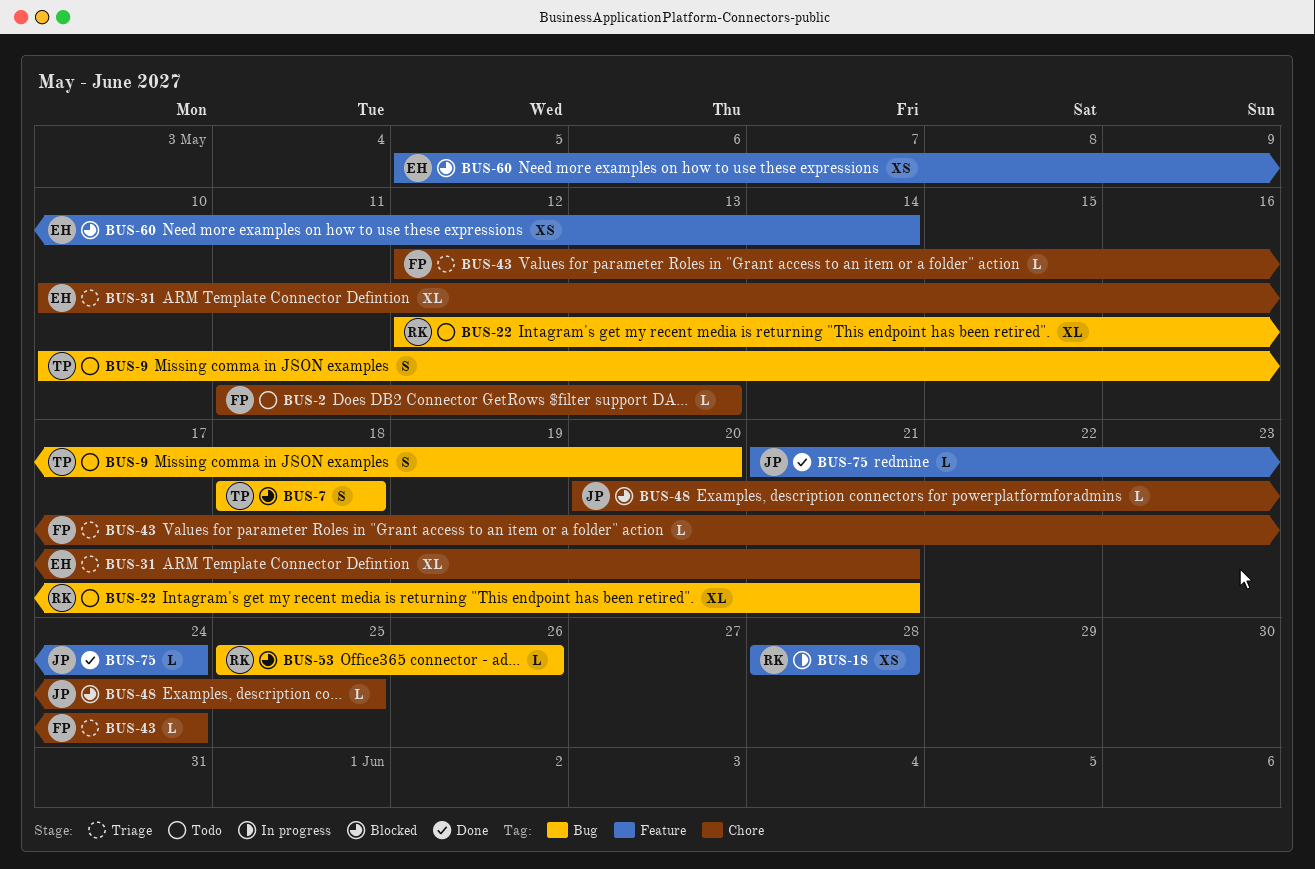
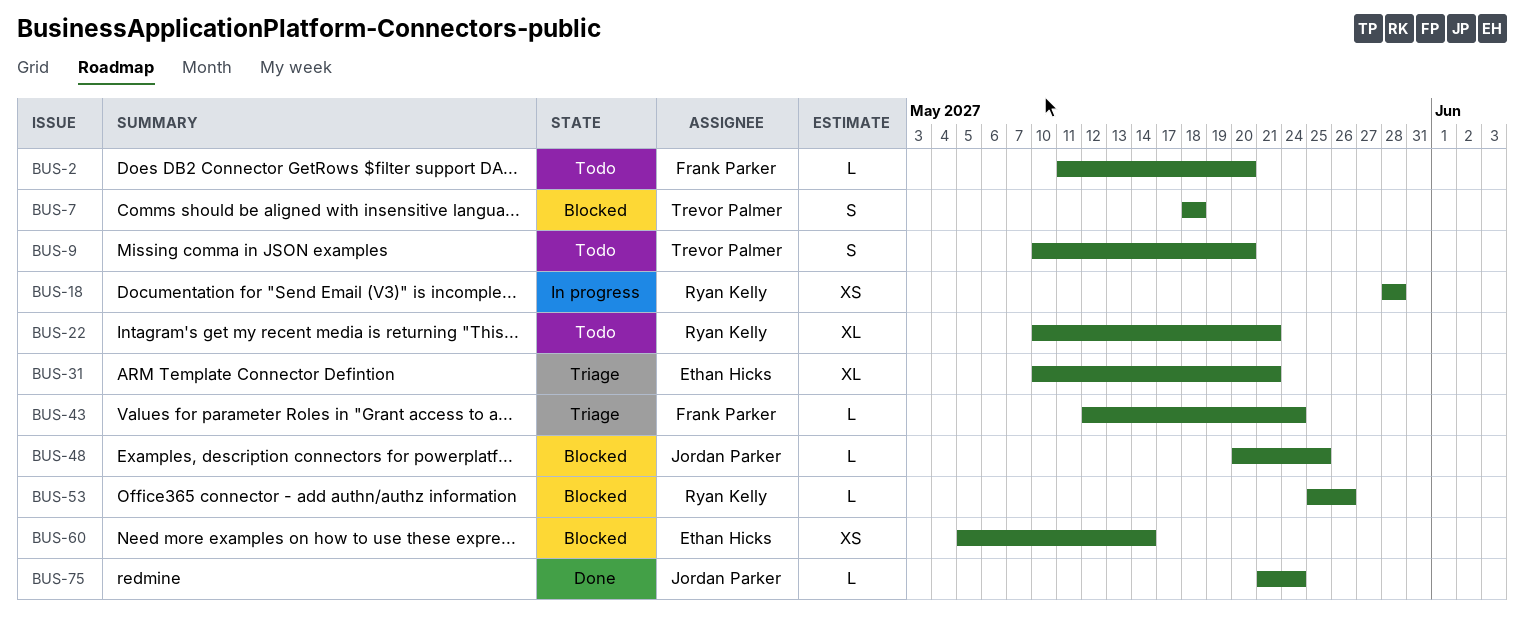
BUS-2, due: May 13 -> May 20
BUS-22, start: May 12 -> May 10

